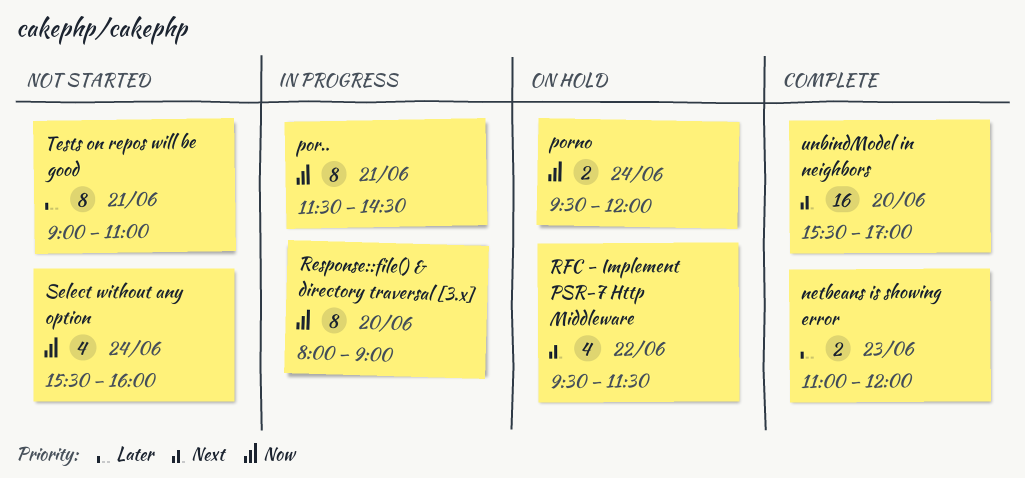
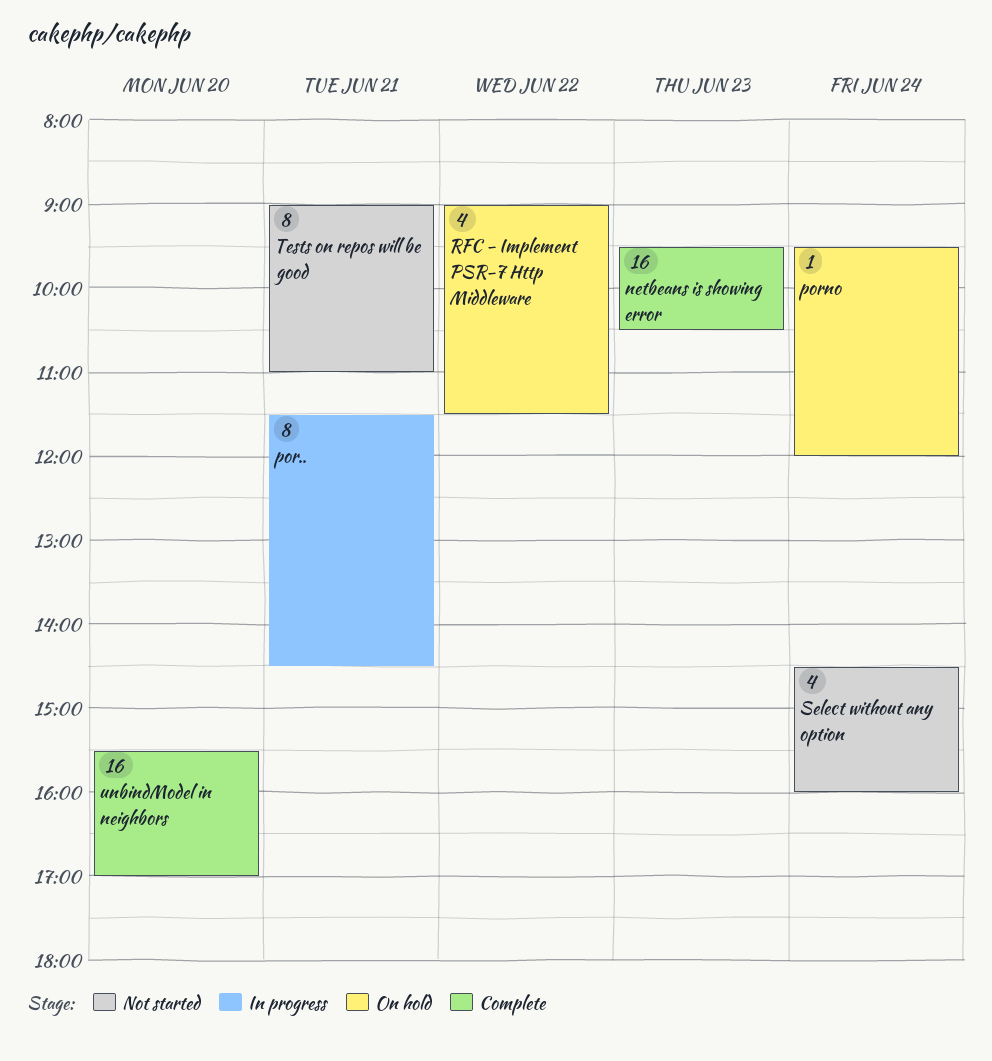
netbeans is showing error, estimate: 2 -> 16
netbeans is showing error, begins: 11:00 -> 09:30
netbeans is showing error, ends: 12:00 -> 10:30
porno, estimate: 2 -> 1
Response::file() & directory traversal [3.x]: present -> none
RFC - Implement PSR-7 Http Middleware, begins: 09:30 -> 09:00
Select without any option, begins: 15:30 -> 14:30

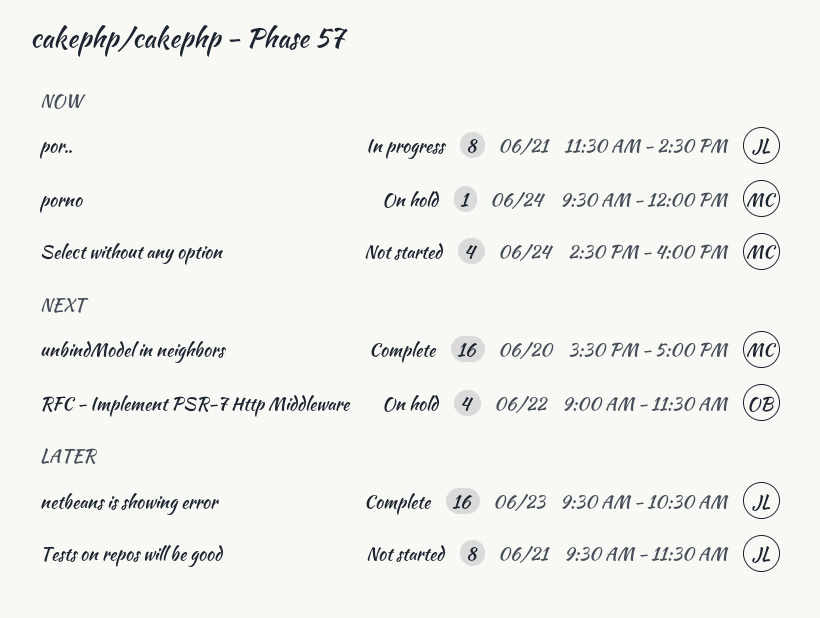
Tests on repos will be good, begins: 09:00 -> 09:30
Tests on repos will be good, ends: 11:00 -> 11:30

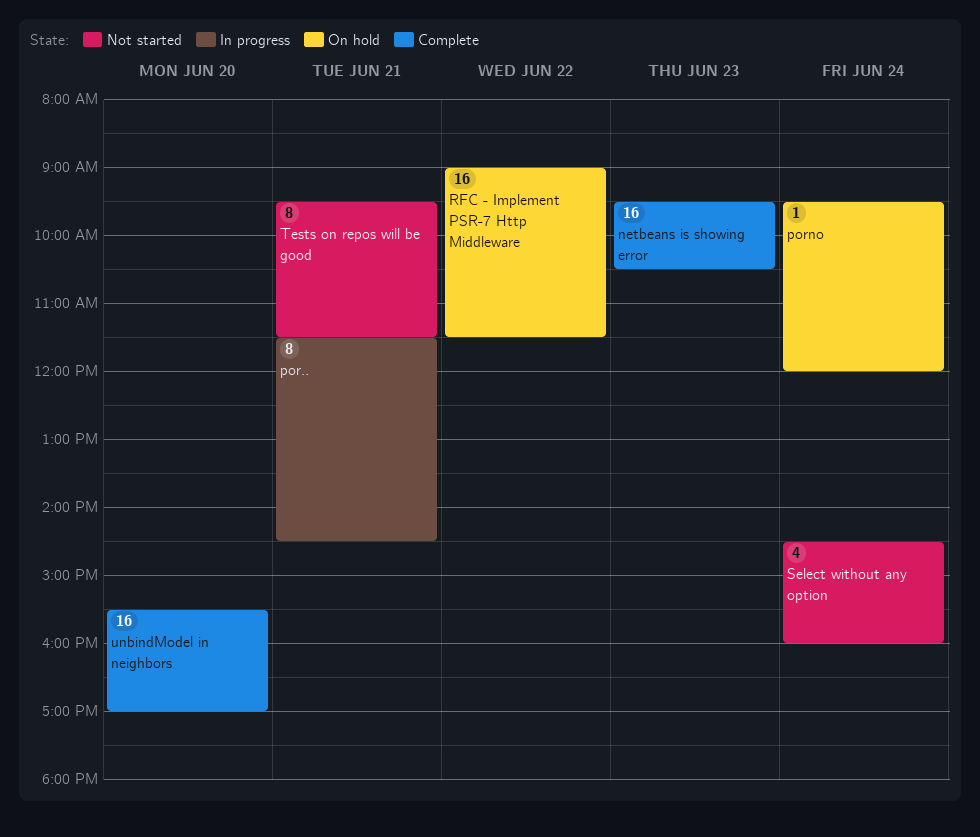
RFC - Implement PSR-7 Http Middleware, estimate: 4 -> 16

